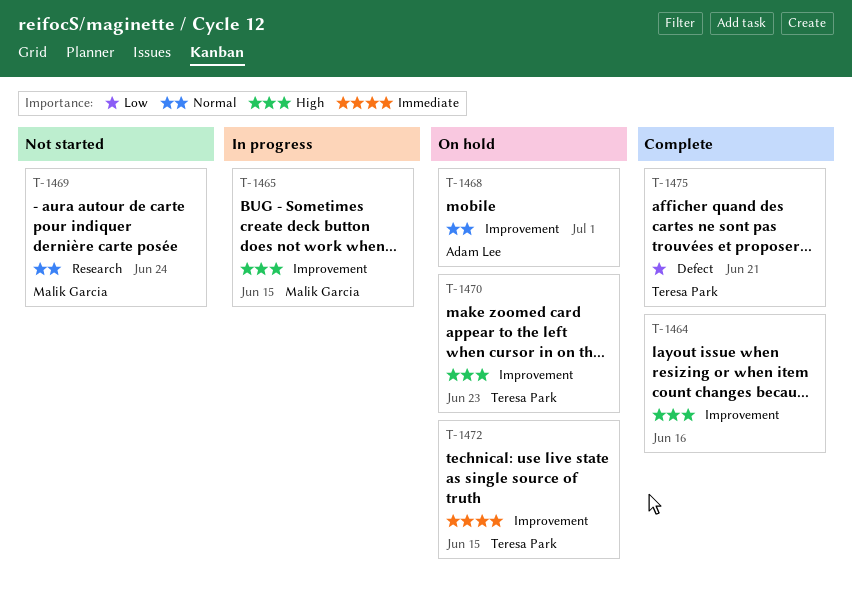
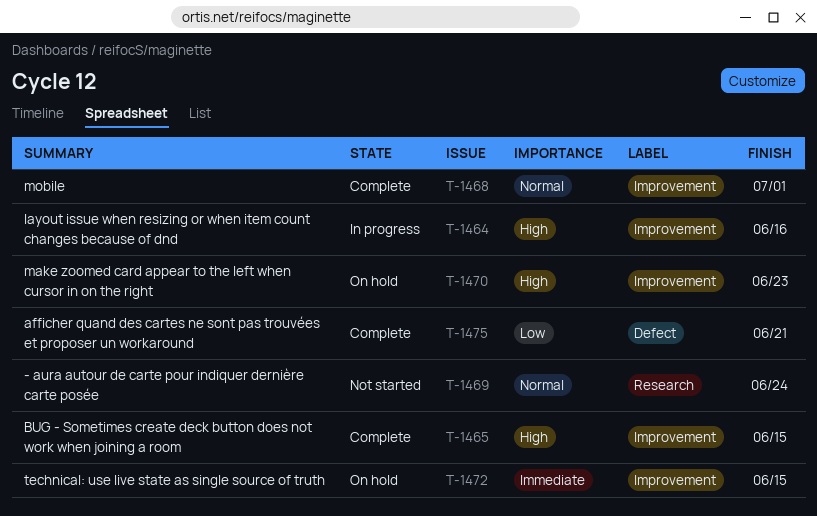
T-1464, status: Complete -> In progress
T-1465, status: In progress -> Complete
T-1468, status: On hold -> Complete

